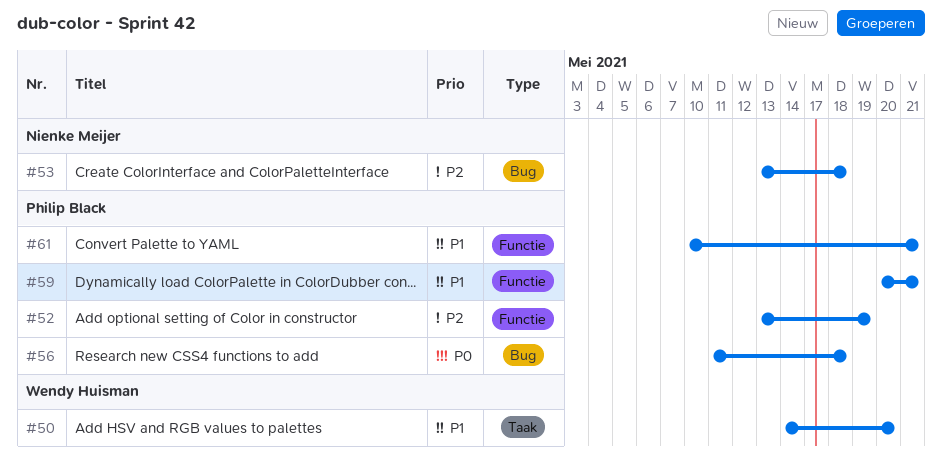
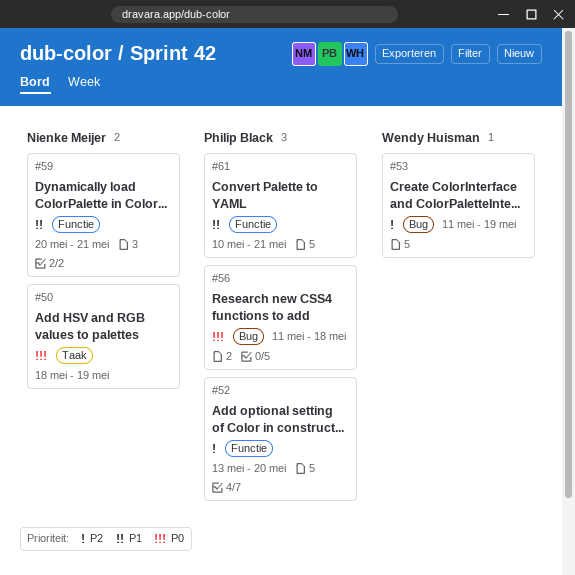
#50, owner: Wendy Huisman -> Nienke Meijer
#50, priority: P1 -> P0
#50, start: May 14 -> May 18
#50, due: May 20 -> May 19
#52, due: May 19 -> May 20
#53, owner: Nienke Meijer -> Wendy Huisman
#53, start: May 13 -> May 11
#53, due: May 18 -> May 19
#59, owner: Philip Black -> Nienke Meijer

